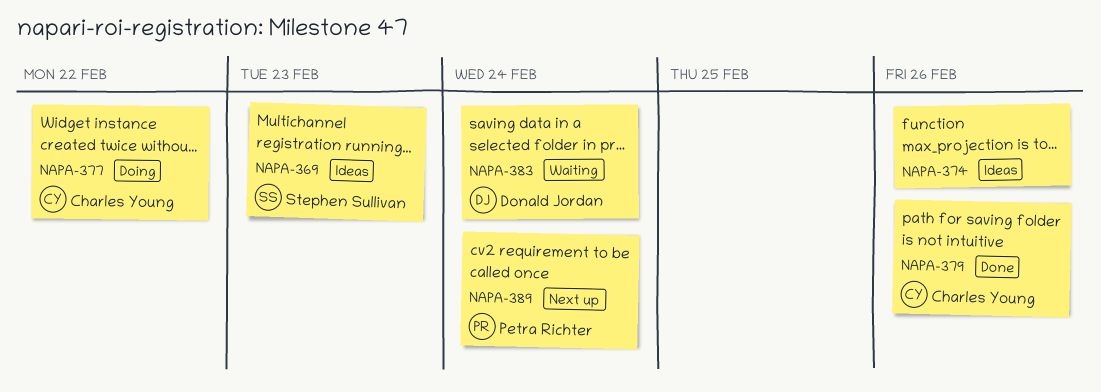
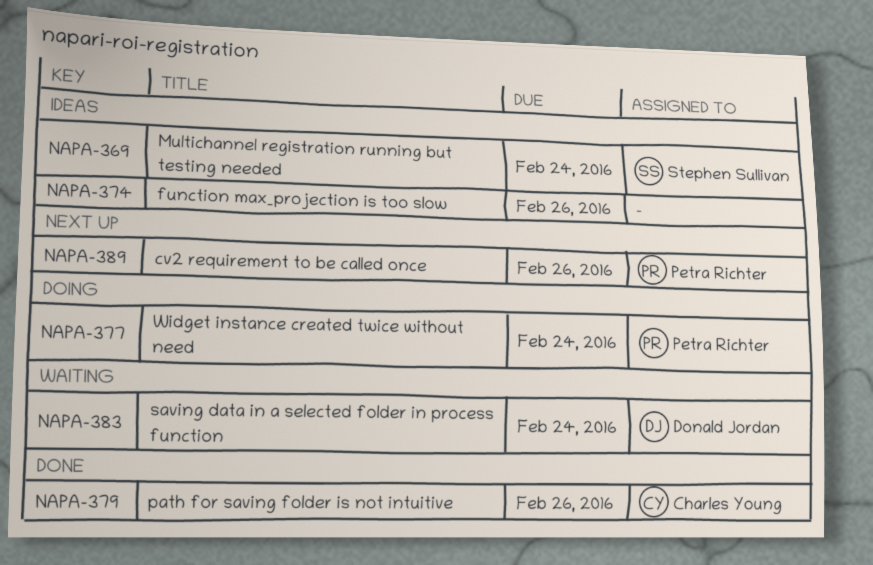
NAPA-369, due: Feb 23 -> Feb 24
NAPA-377, owner: Charles Young -> Petra Richter
NAPA-377, due: Feb 22 -> Feb 24
NAPA-389, due: Feb 24 -> Feb 26

